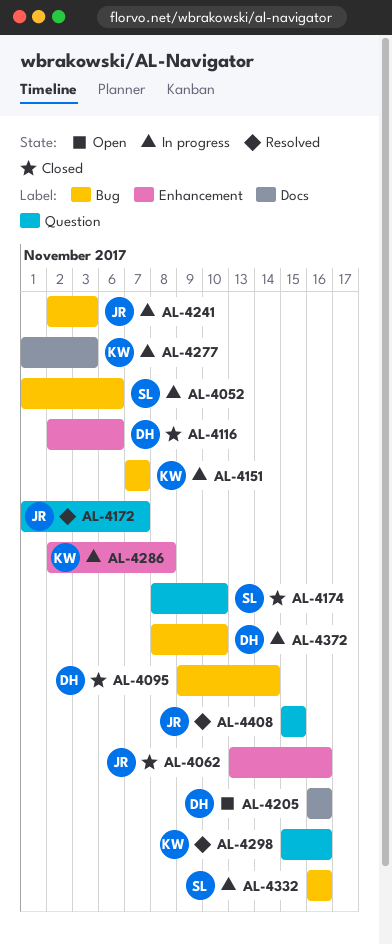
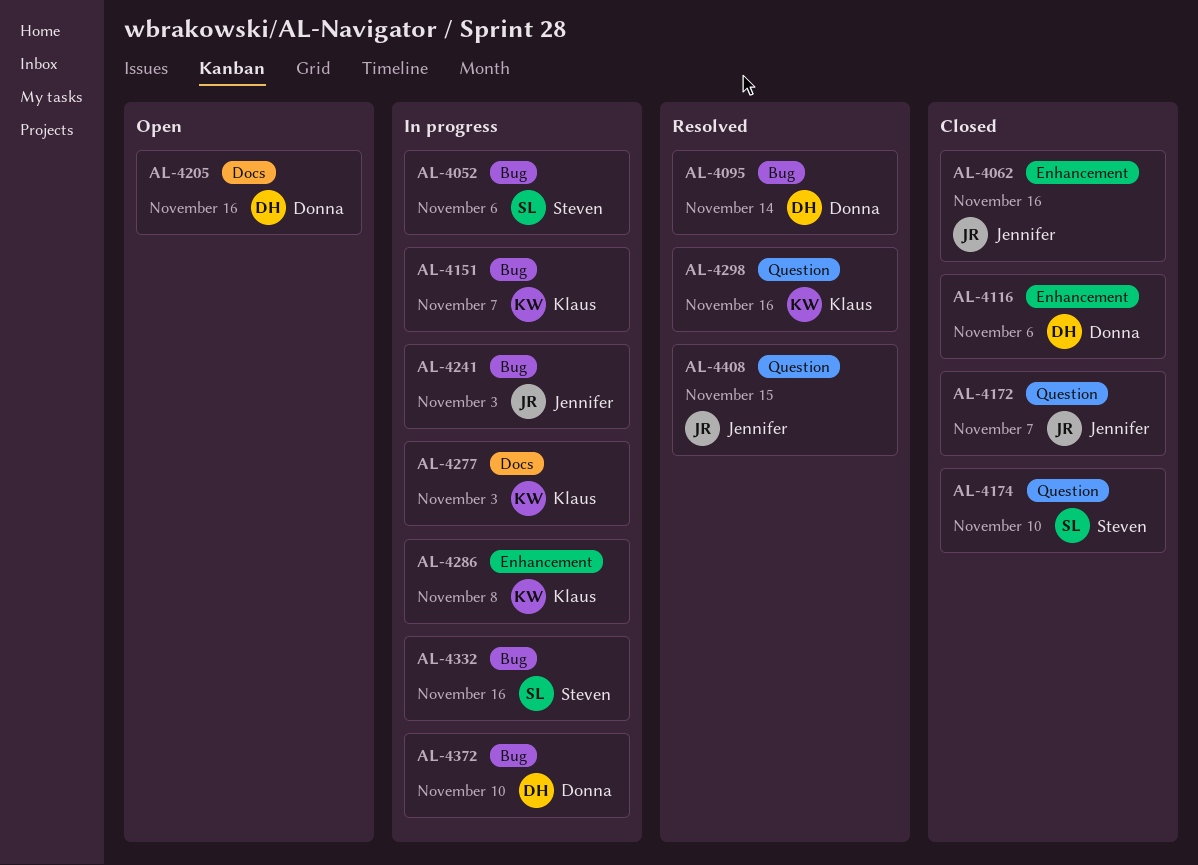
AL-4095, status: Closed -> Resolved
AL-4172, status: Resolved -> Closed

